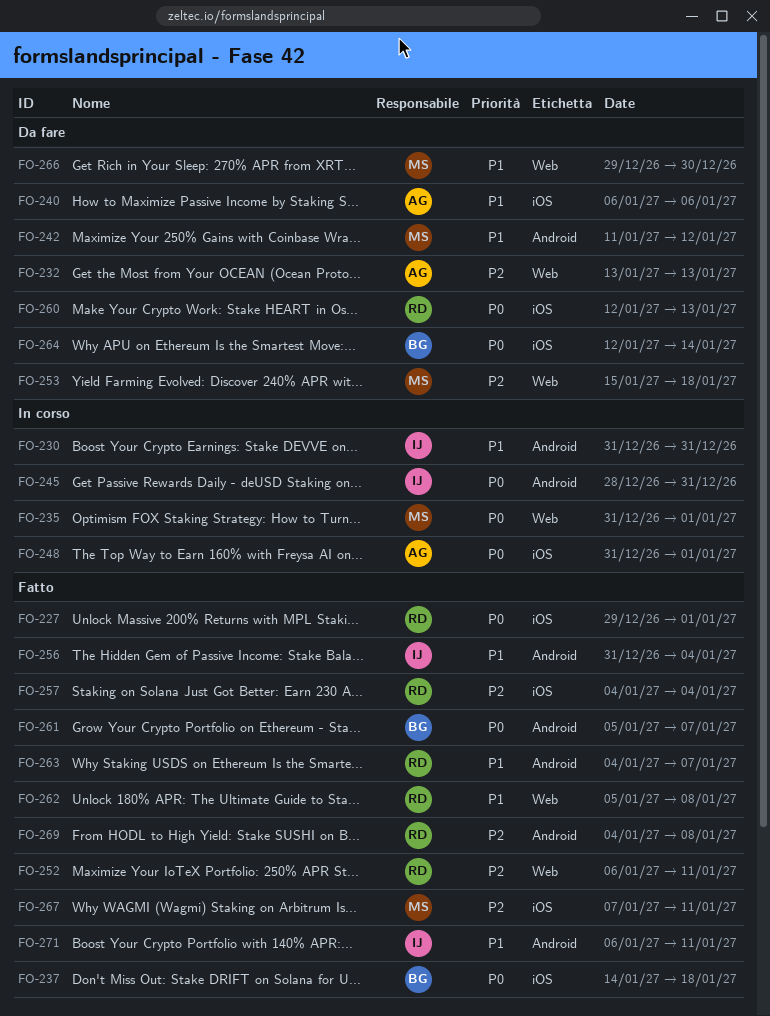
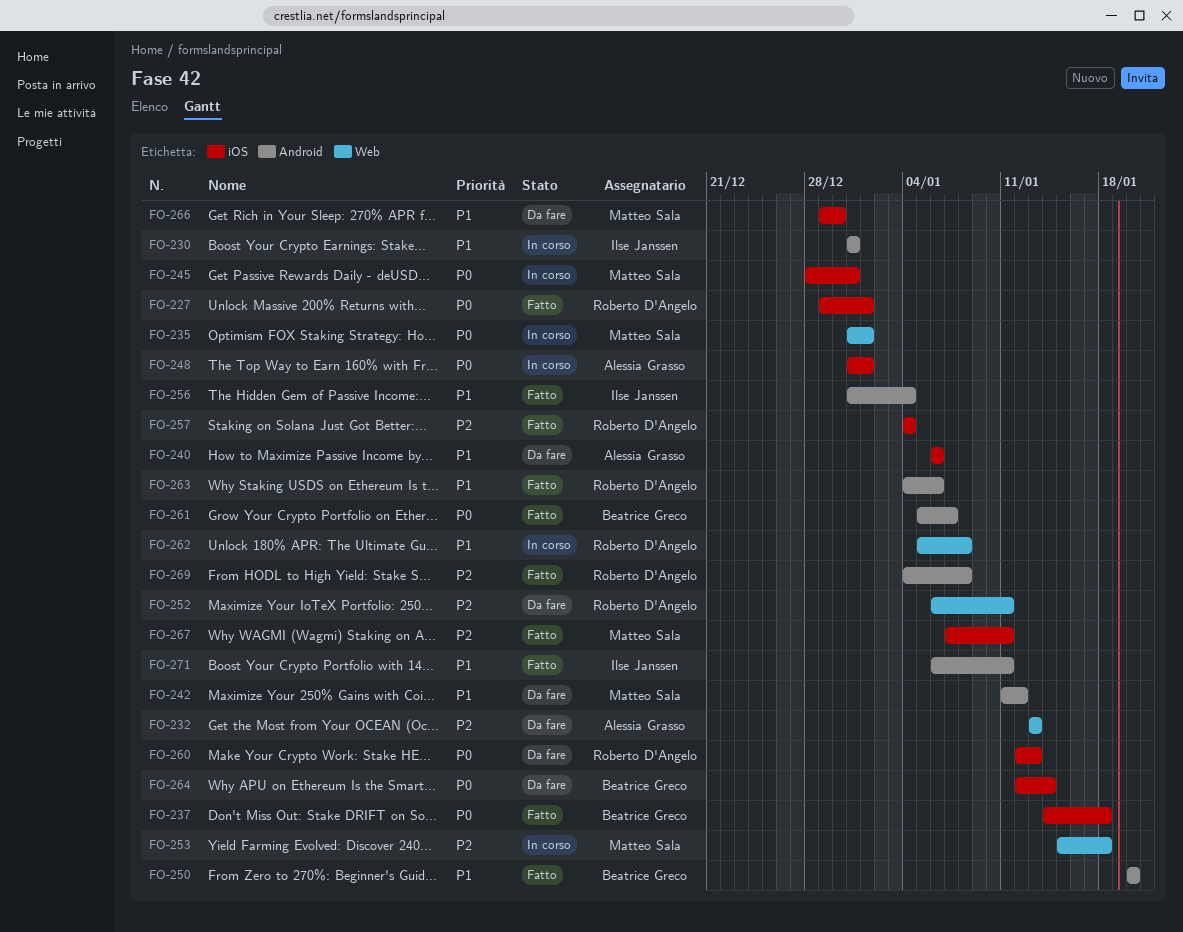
FO-245, owner: Ilse Janssen -> Matteo Sala
FO-245, label: Android -> iOS
FO-250: none -> present
FO-252, status: Fatto -> Da fare
FO-253, status: Da fare -> In corso
FO-262, status: Fatto -> In corso
FO-263, due: Jan 7 -> Jan 6
FO-266, label: Web -> iOS

